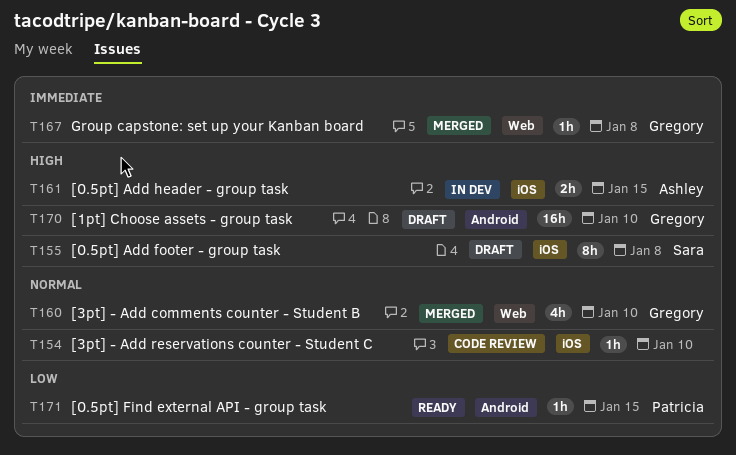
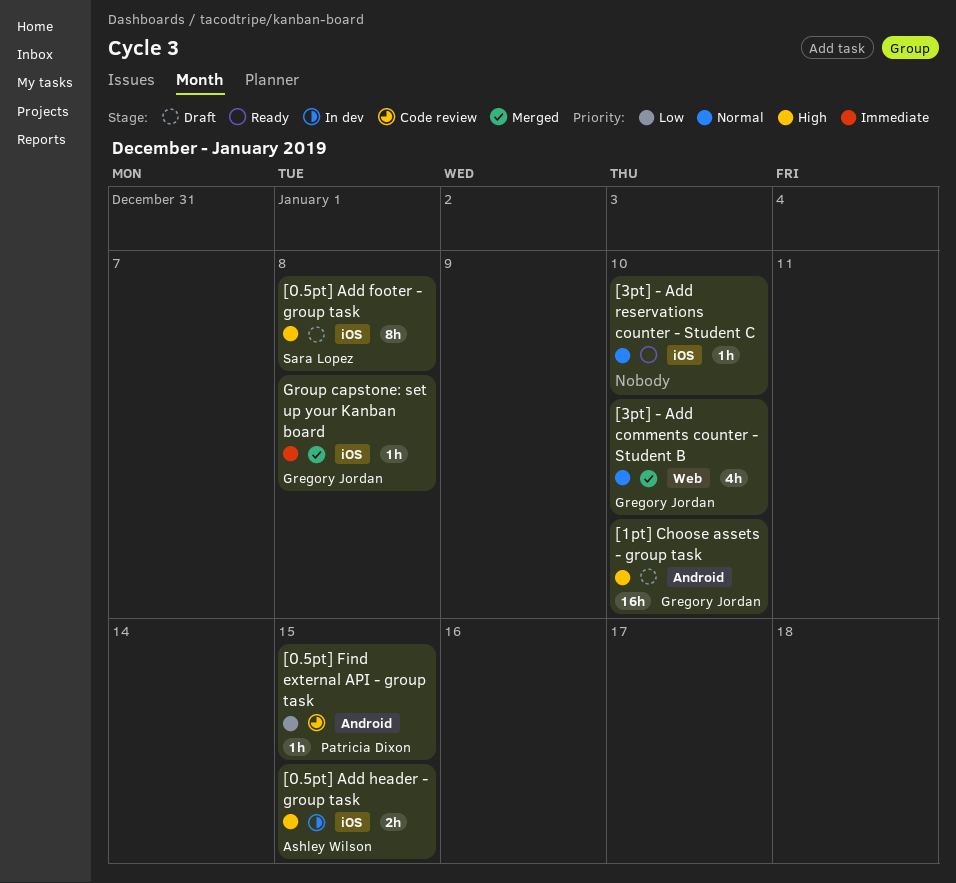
[0.5pt] Find external API - group task, status: Ready -> Code review
[3pt] - Add reservations counter - Student C, status: Code review -> Ready
Group capstone: set up your Kanban board, label: Web -> iOS

